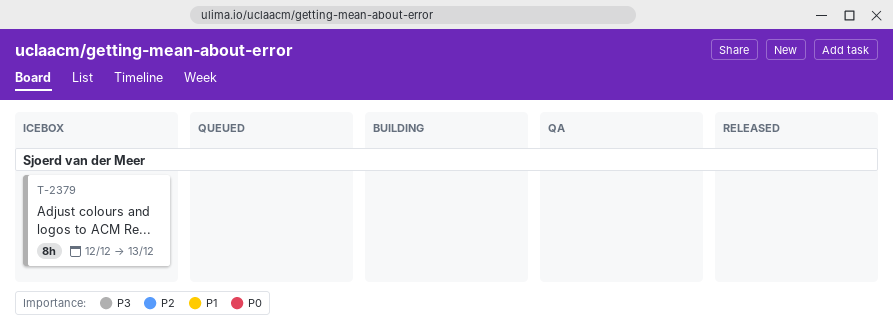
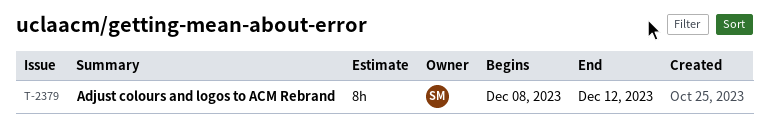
T-2379, start: Dec 12 -> Dec 8
T-2379, due: Dec 13 -> Dec 12

